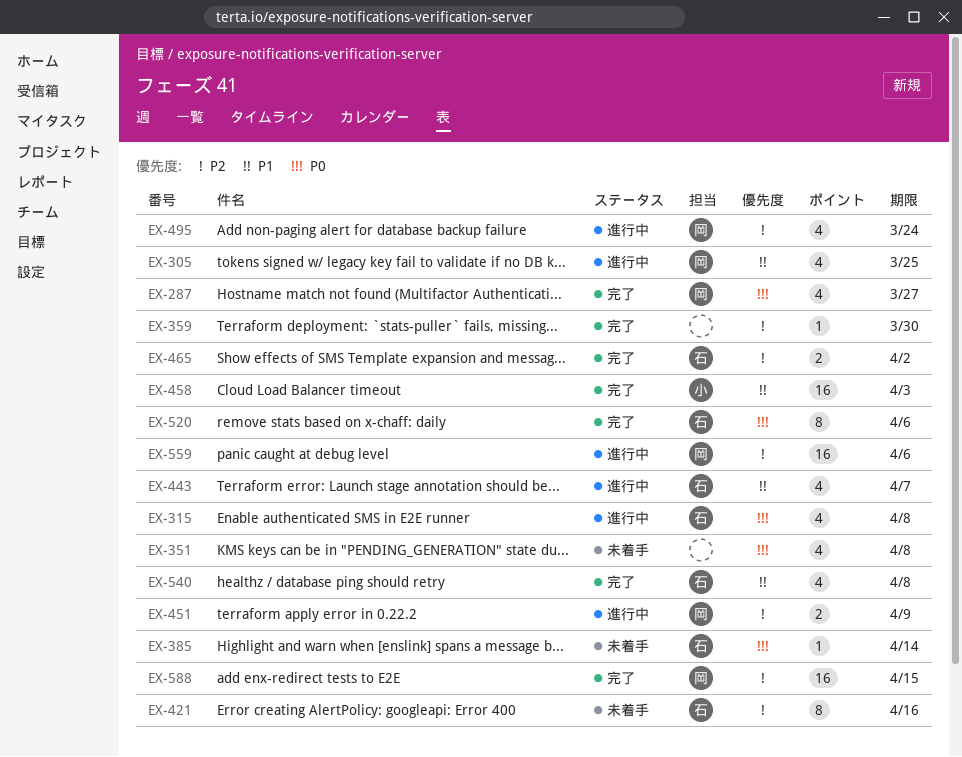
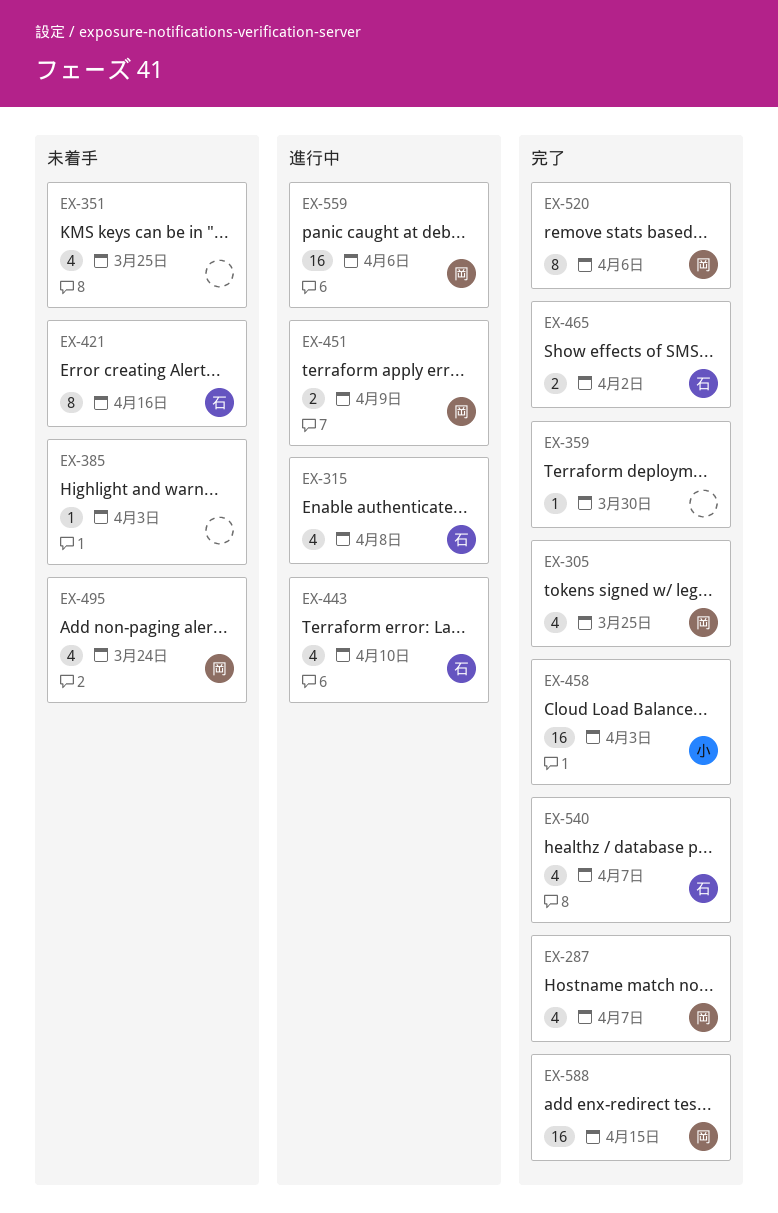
EX-287, due: Mar 27 -> Apr 7
EX-305, status: 進行中 -> 完了
EX-351, due: Apr 8 -> Mar 25
EX-385, owner: 石 -> none
EX-385, due: Apr 14 -> Apr 3
EX-443, due: Apr 7 -> Apr 10
EX-495, status: 進行中 -> 未着手
EX-520, owner: 石 -> 岡
EX-540, due: Apr 8 -> Apr 7

